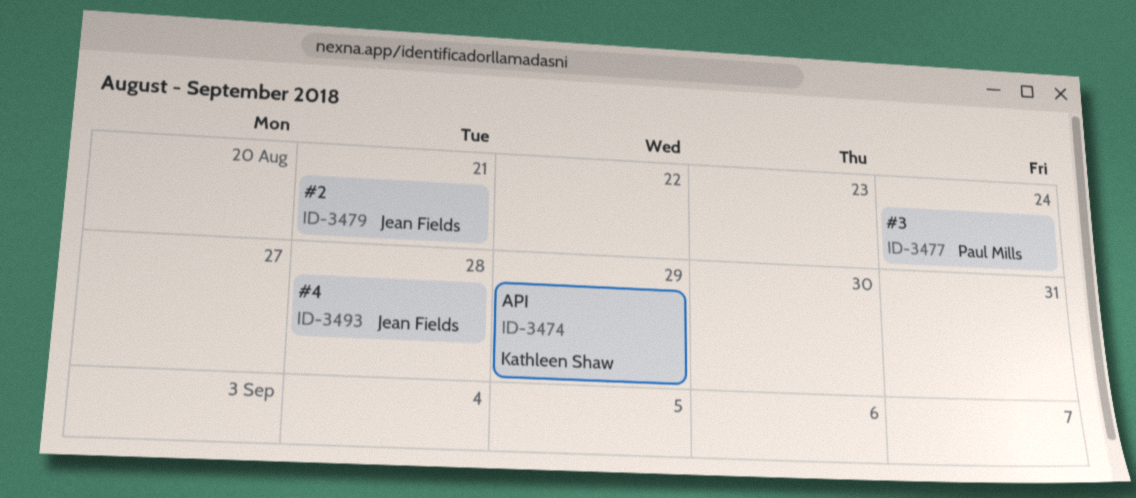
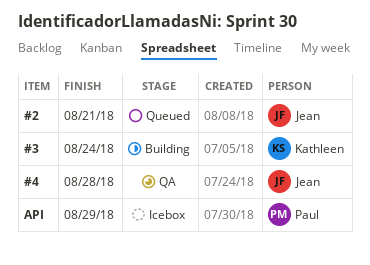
#3, owner: Paul Mills -> Kathleen Shaw
API, owner: Kathleen Shaw -> Paul Mills

